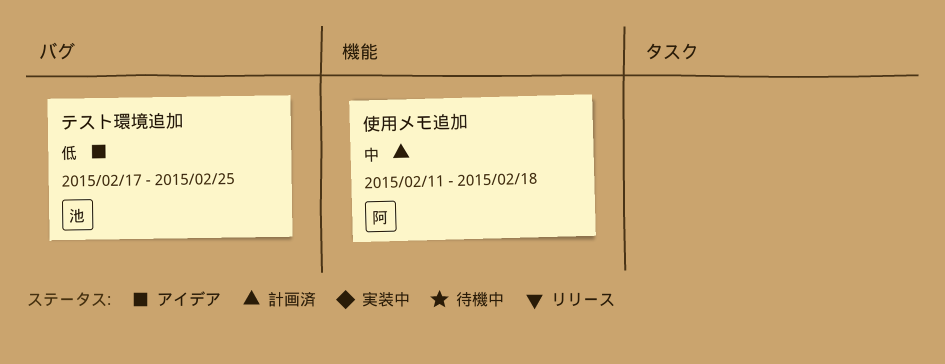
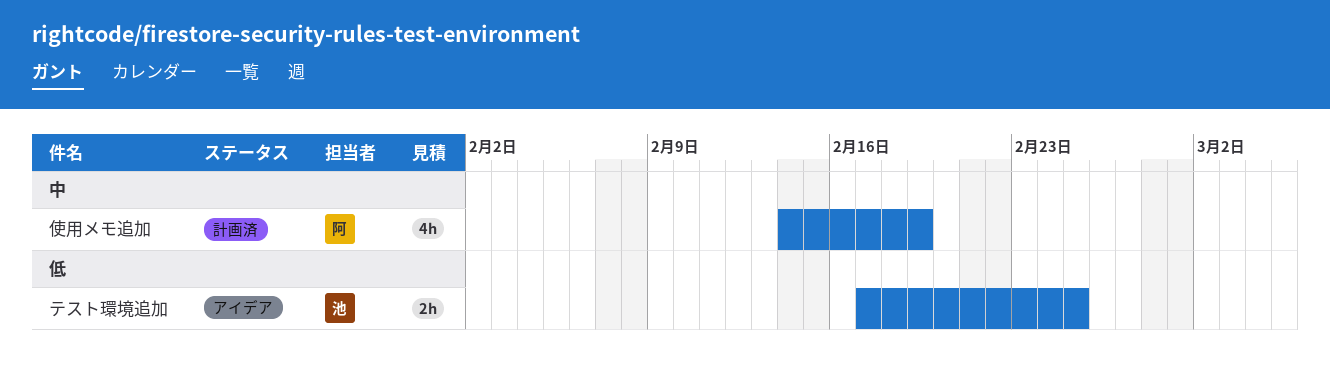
使用メモ追加, start: Feb 11 -> Feb 14
使用メモ追加, due: Feb 18 -> Feb 19

